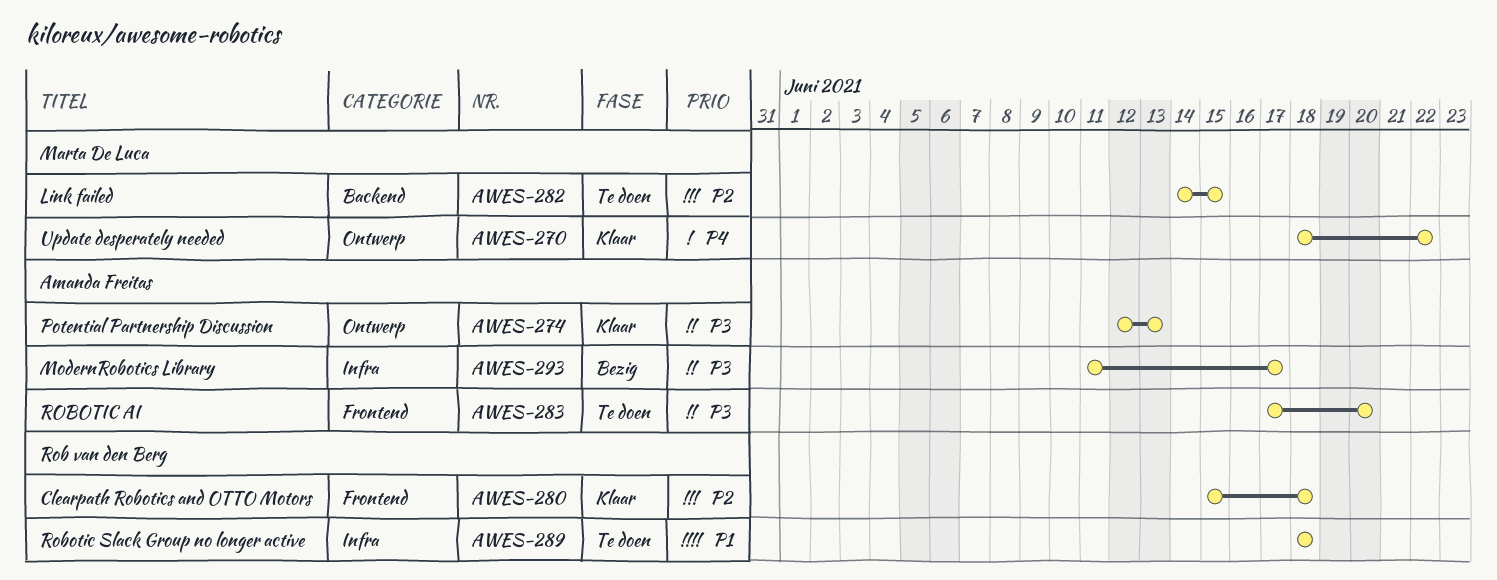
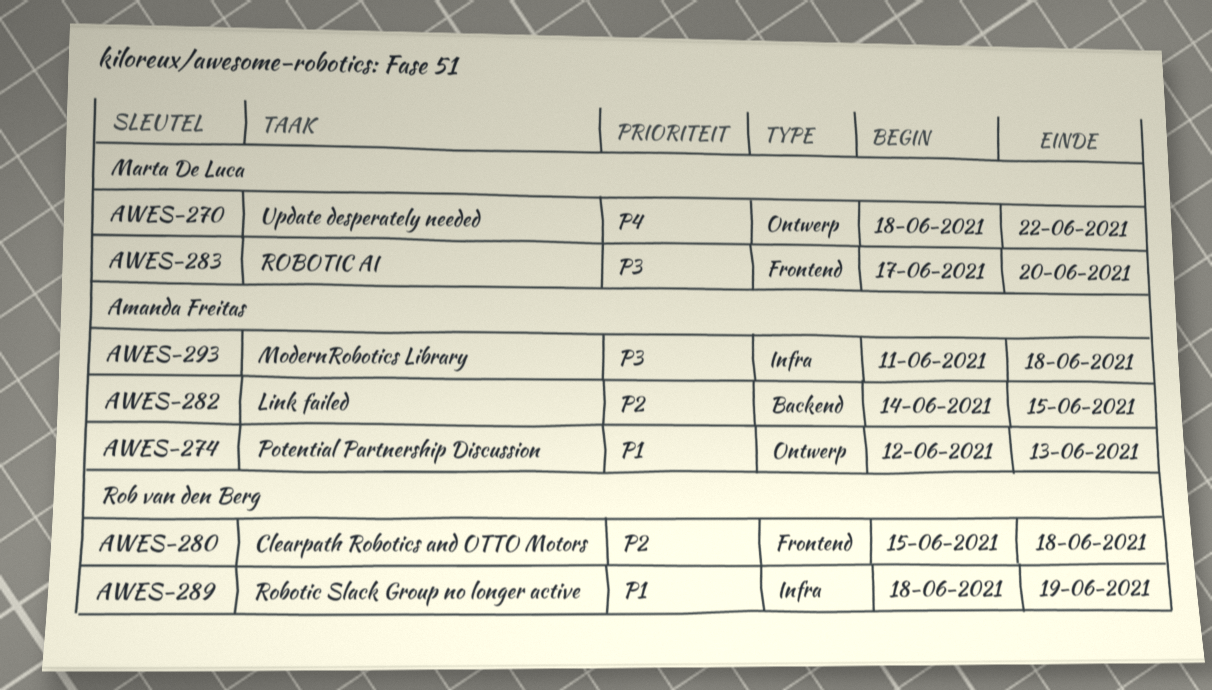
AWES-274, priority: P3 -> P1
AWES-282, owner: Marta De Luca -> Amanda Freitas
AWES-283, owner: Amanda Freitas -> Marta De Luca
AWES-289, due: Jun 18 -> Jun 19
AWES-293, due: Jun 17 -> Jun 18

